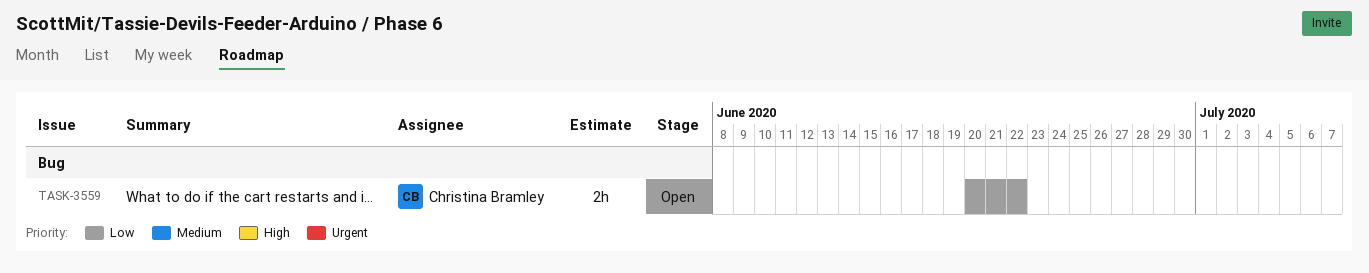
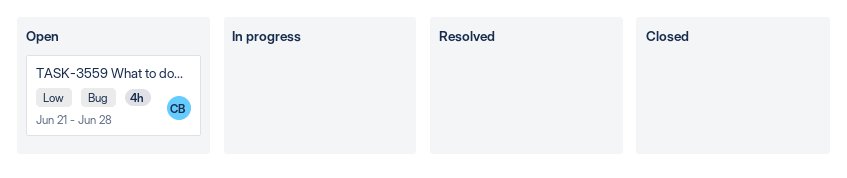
TASK-3559, estimate: 2h -> 4h
TASK-3559, start: Jun 20 -> Jun 21
TASK-3559, due: Jun 22 -> Jun 28

